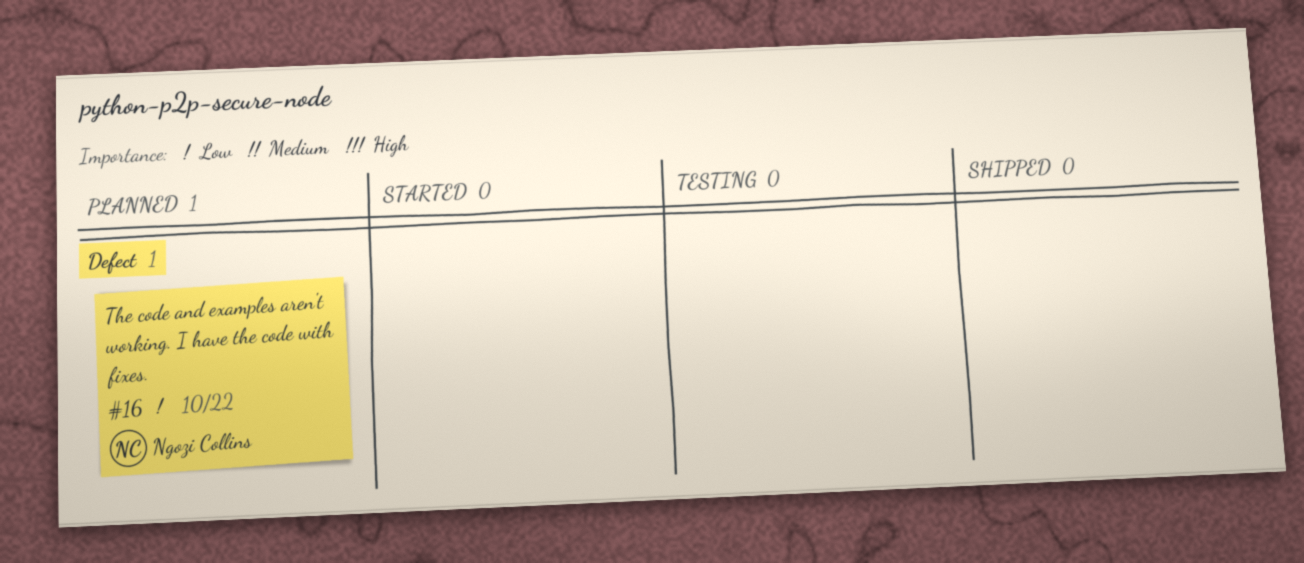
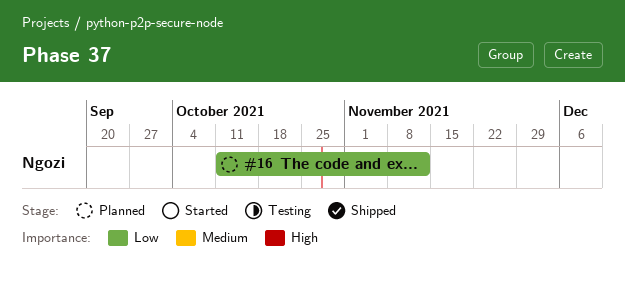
#16, due: Oct 22 -> Nov 12

